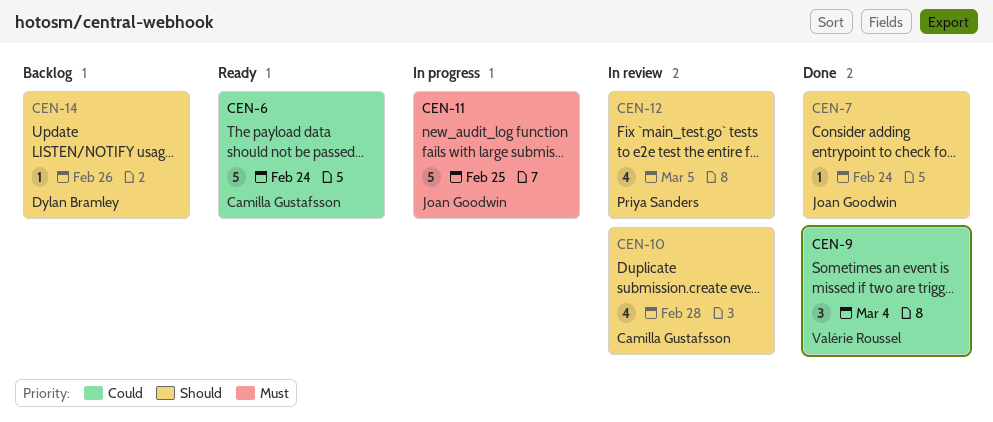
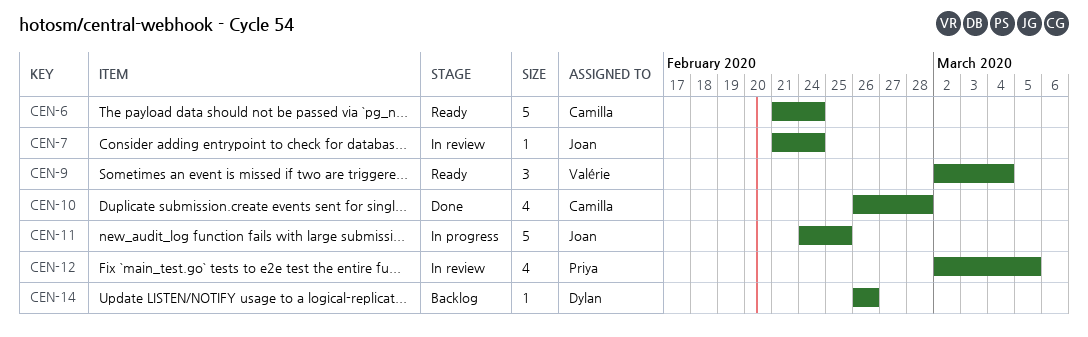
CEN-7, status: Done -> In review
CEN-9, status: Done -> Ready
CEN-10, status: In review -> Done

